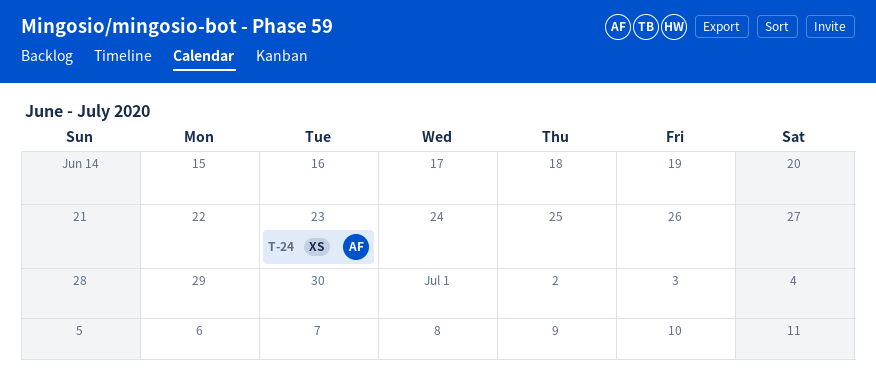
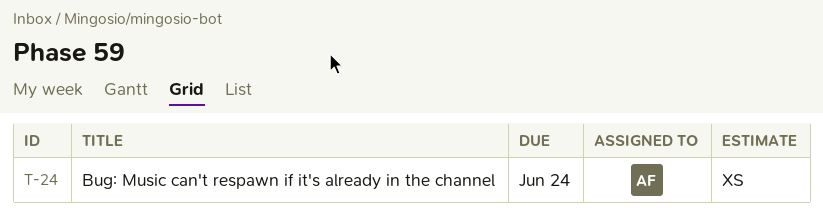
T-24, due: Jun 23 -> Jun 24

